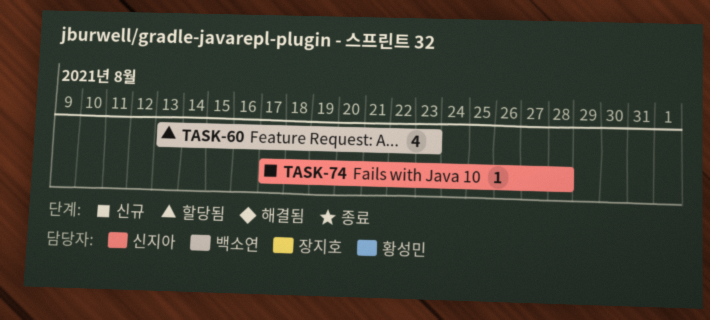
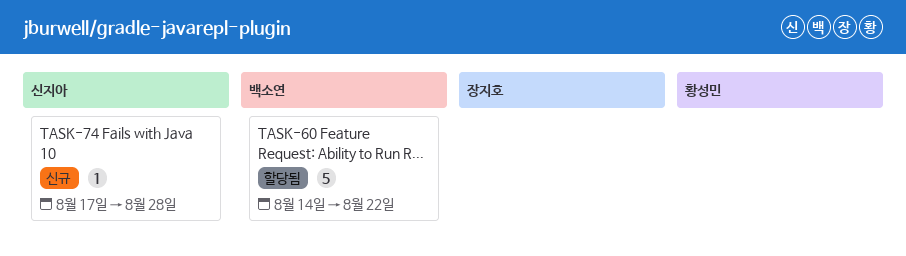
TASK-60, estimate: 4 -> 5
TASK-60, start: Aug 13 -> Aug 14
TASK-60, due: Aug 23 -> Aug 22

